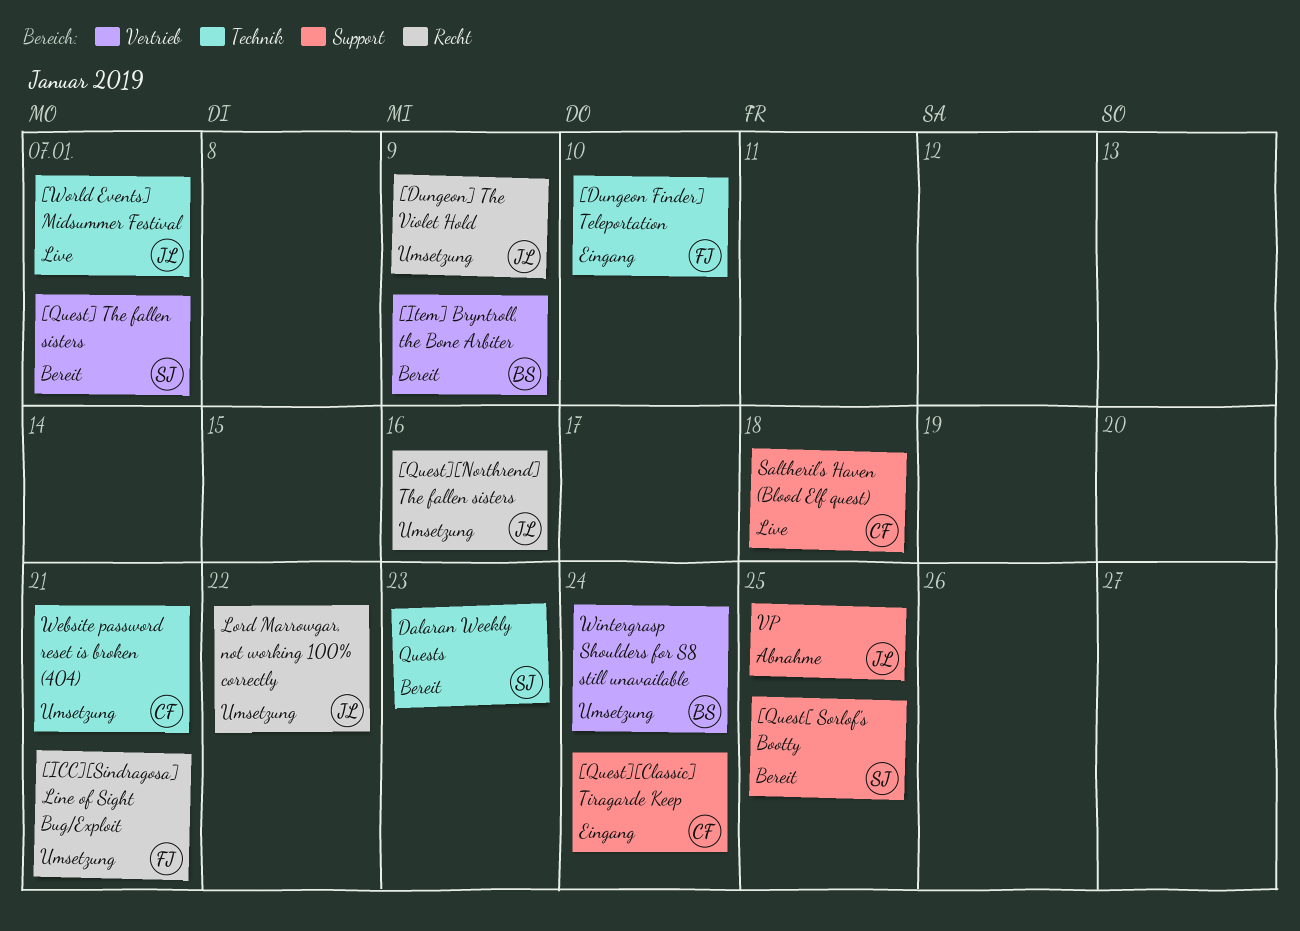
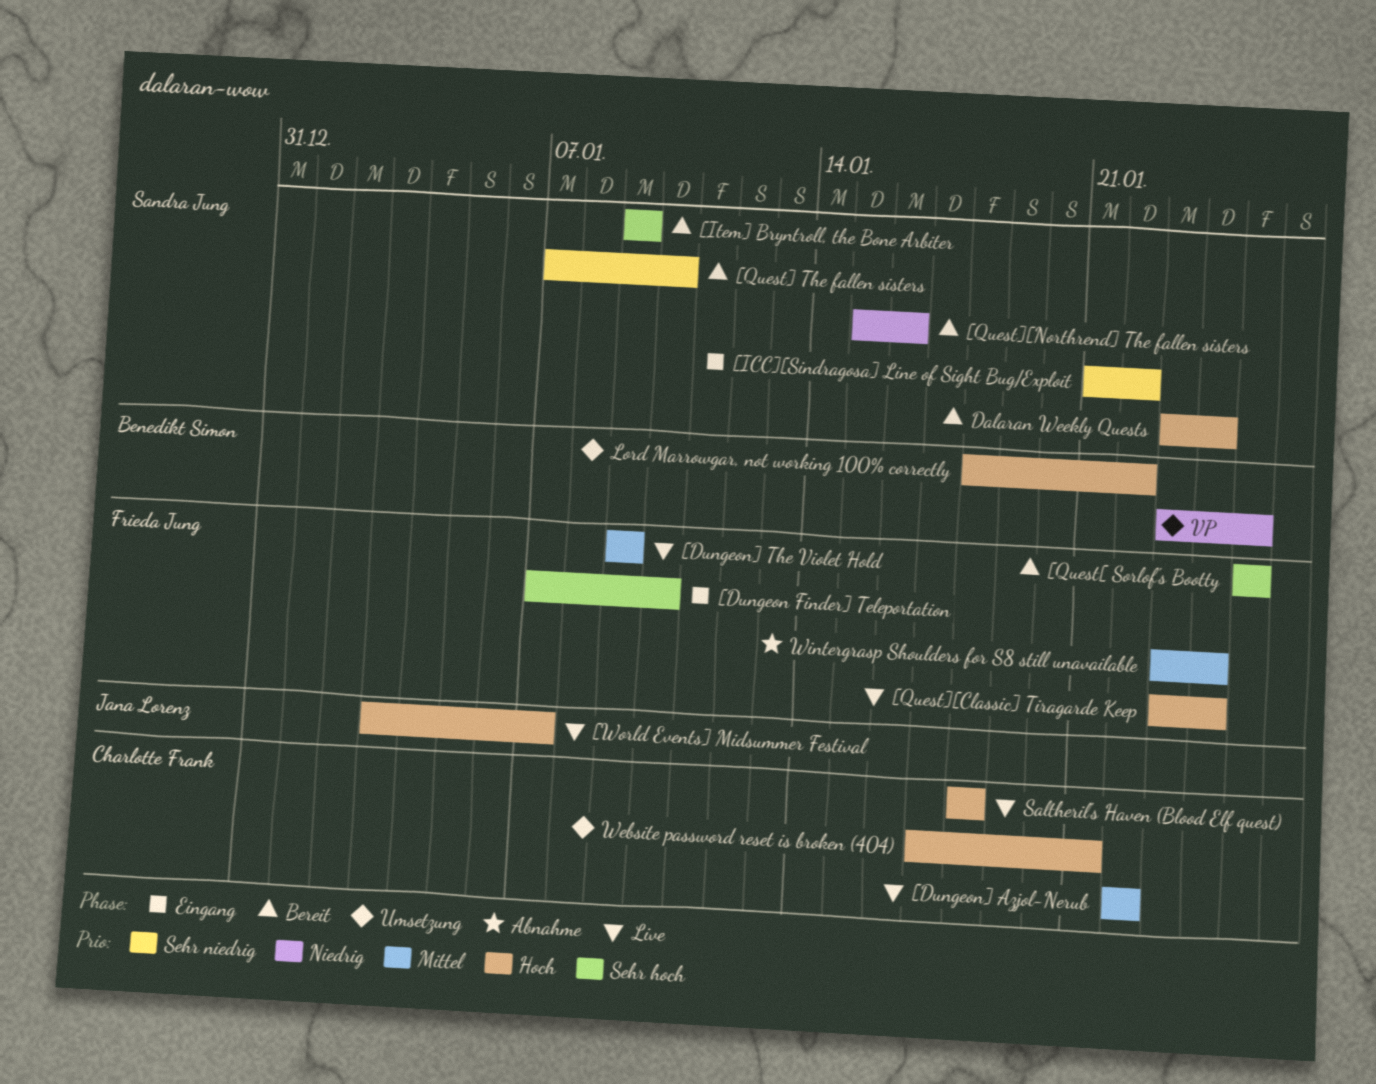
[Dungeon] Azjol-Nerub: none -> present
[Dungeon] The Violet Hold, status: Umsetzung -> Live
[Dungeon] The Violet Hold, owner: Jana Lorenz -> Frieda Jung
[ICC][Sindragosa] Line of Sight Bug/Exploit, status: Umsetzung -> Eingang
[ICC][Sindragosa] Line of Sight Bug/Exploit, owner: Frieda Jung -> Sandra Jung
[ICC][Sindragosa] Line of Sight Bug/Exploit, due: Jan 21 -> Jan 22
[Item] Bryntroll, the Bone Arbiter, owner: Benedikt Simon -> Sandra Jung
[Quest[ Sorlof's Bootty, owner: Sandra Jung -> Frieda Jung
[Quest] The fallen sisters, due: Jan 7 -> Jan 10
[Quest][Classic] Tiragarde Keep, status: Eingang -> Live
[Quest][Classic] Tiragarde Keep, owner: Charlotte Frank -> Frieda Jung
[Quest][Northrend] The fallen sisters, status: Umsetzung -> Bereit
[Quest][Northrend] The fallen sisters, owner: Jana Lorenz -> Sandra Jung
Dalaran Weekly Quests, due: Jan 23 -> Jan 24
Lord Marrowgar, not working 100% correctly, owner: Jana Lorenz -> Benedikt Simon
VP, status: Abnahme -> Umsetzung
VP, owner: Jana Lorenz -> Benedikt Simon
Wintergrasp Shoulders for S8 still unavailable, status: Umsetzung -> Abnahme
Wintergrasp Shoulders for S8 still unavailable, owner: Benedikt Simon -> Frieda Jung

